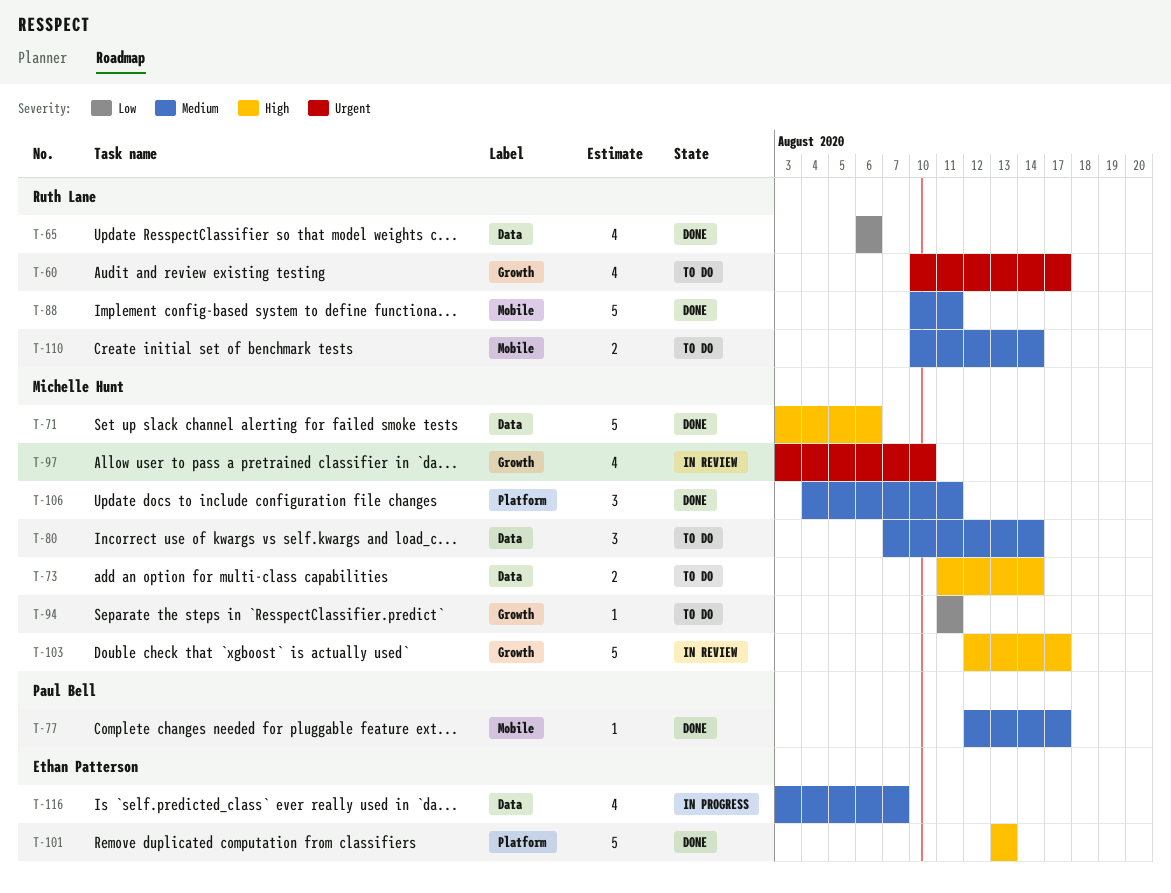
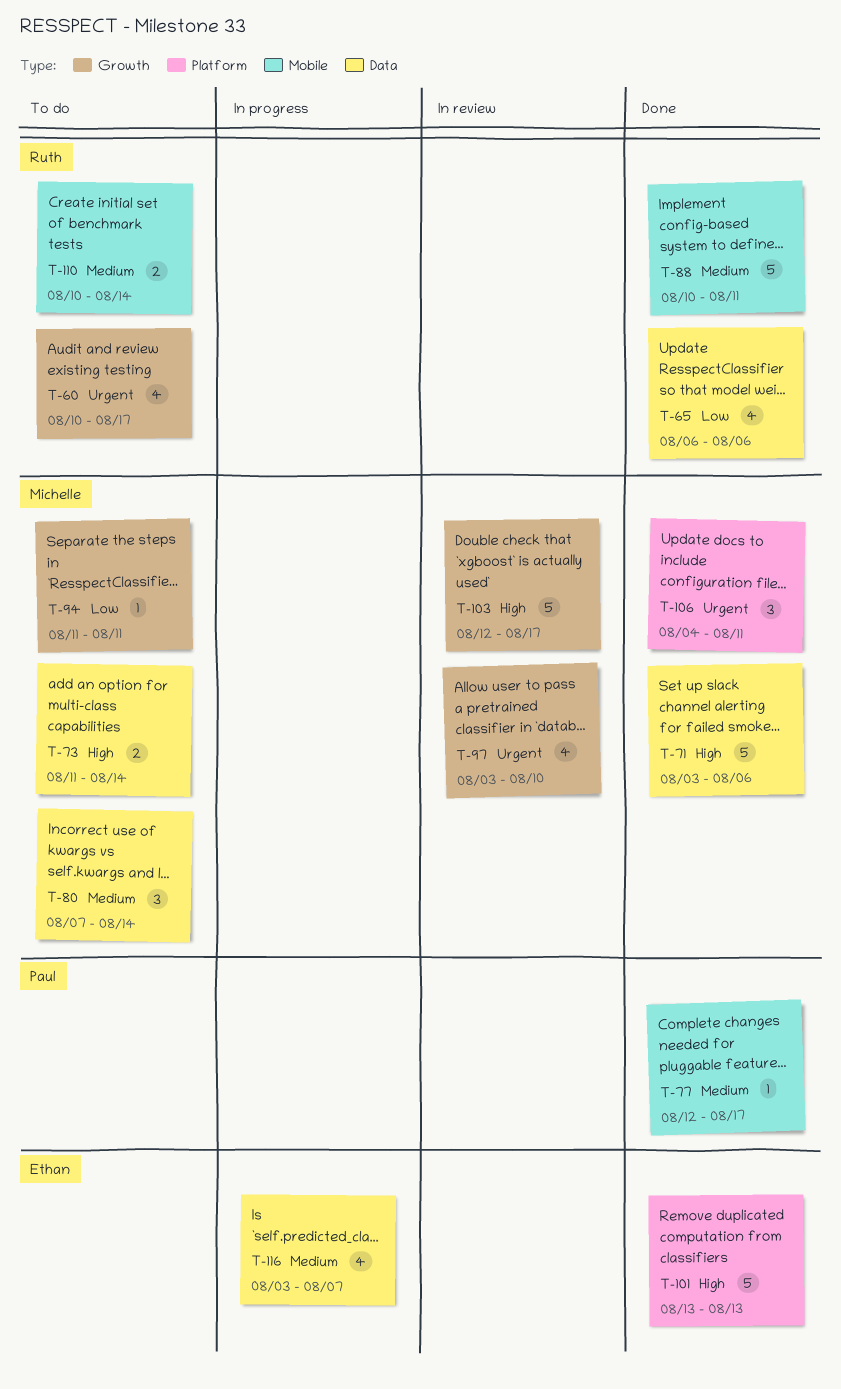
T-106, priority: Medium -> Urgent

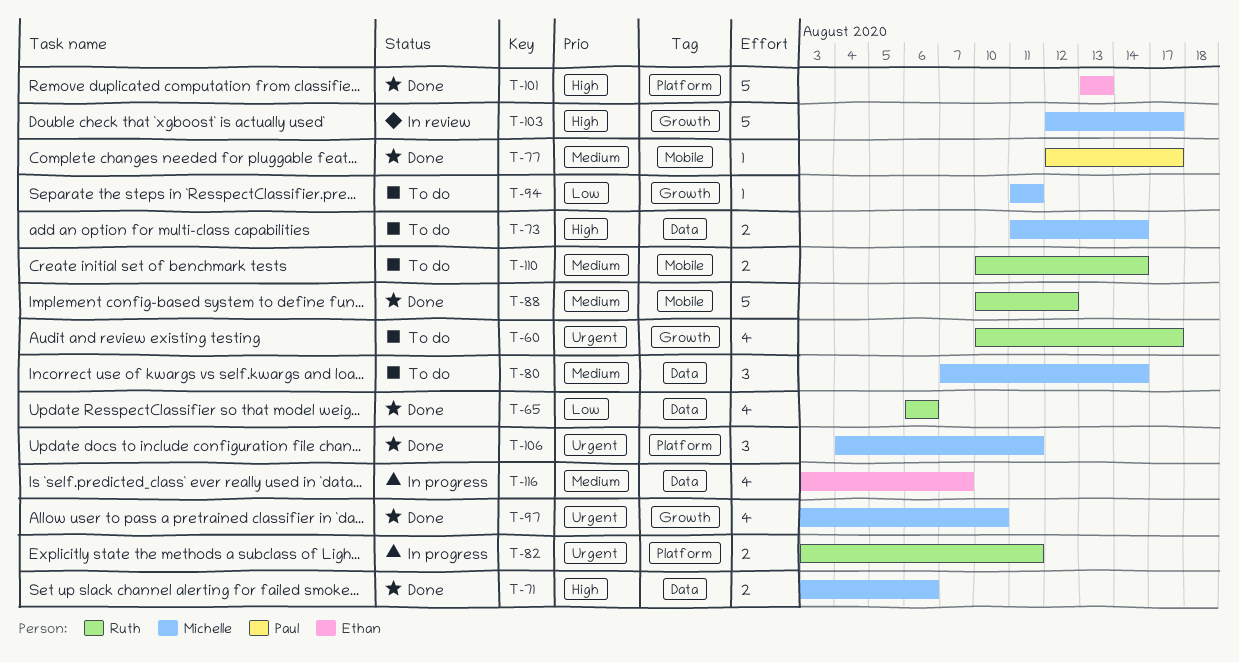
T-71, estimate: 5 -> 2
T-82: none -> present
T-88, due: Aug 11 -> Aug 12
T-97, status: In review -> Done

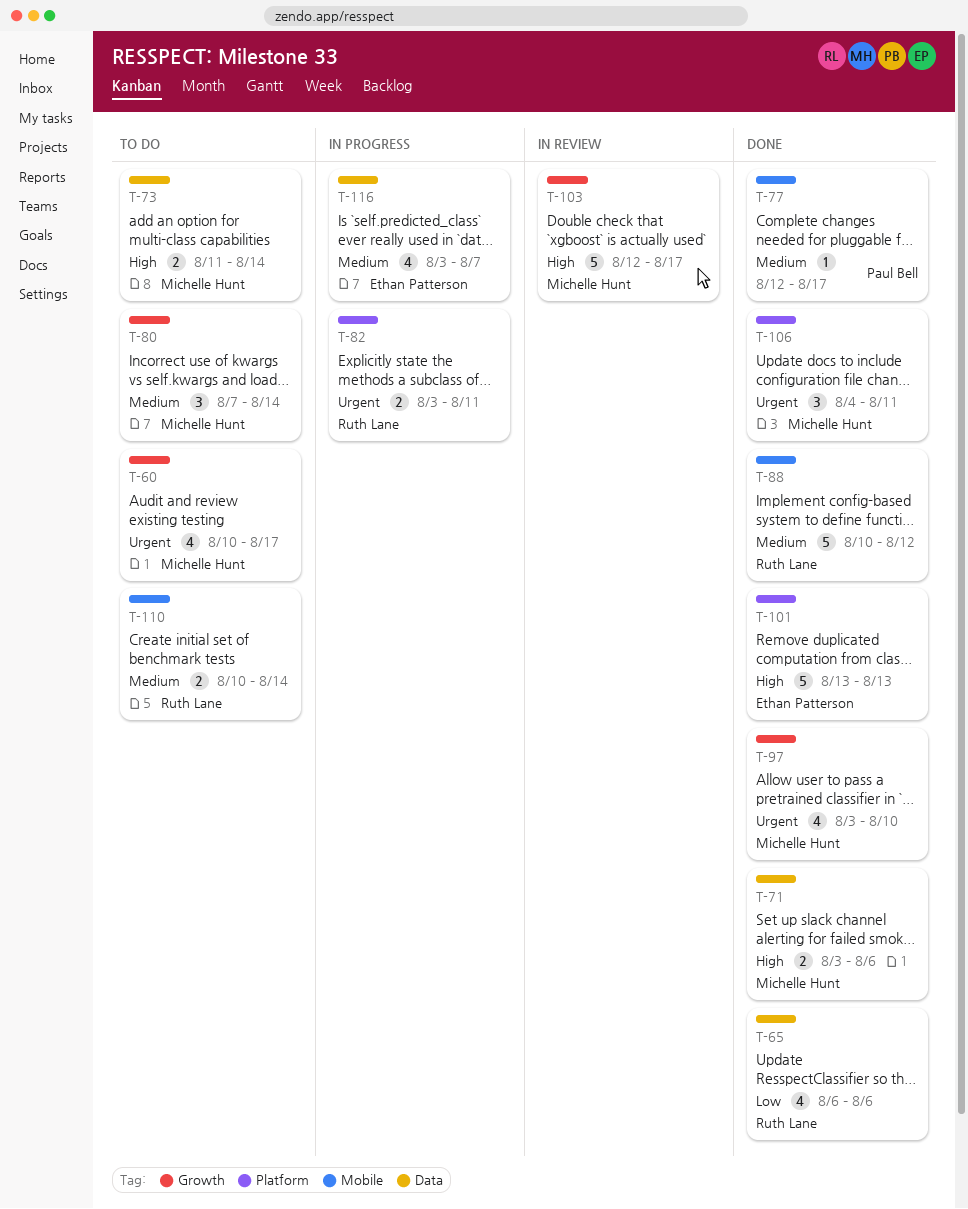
T-60, owner: Ruth Lane -> Michelle Hunt
T-80, label: Data -> Growth
T-94: present -> none

